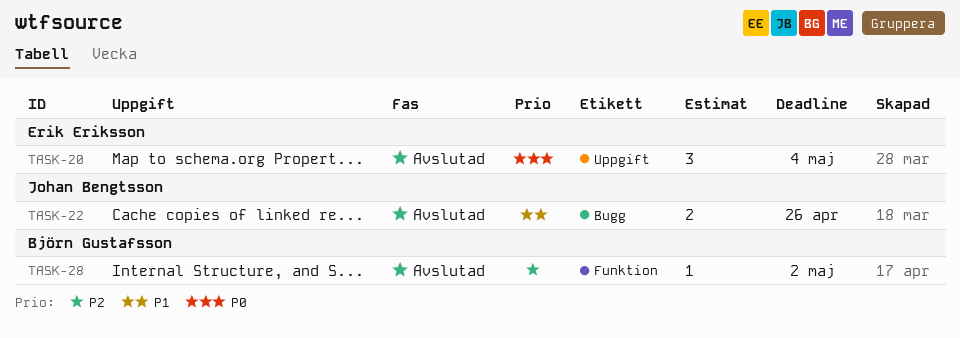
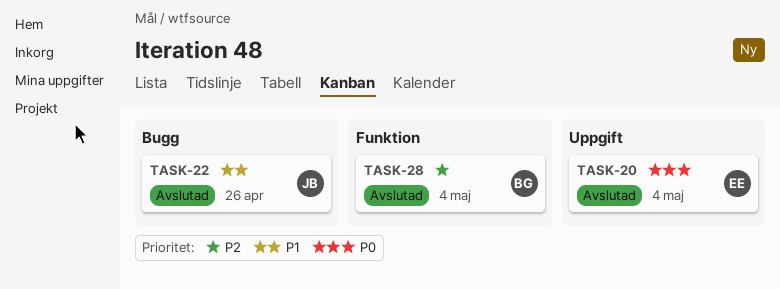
TASK-28, due: May 2 -> May 4

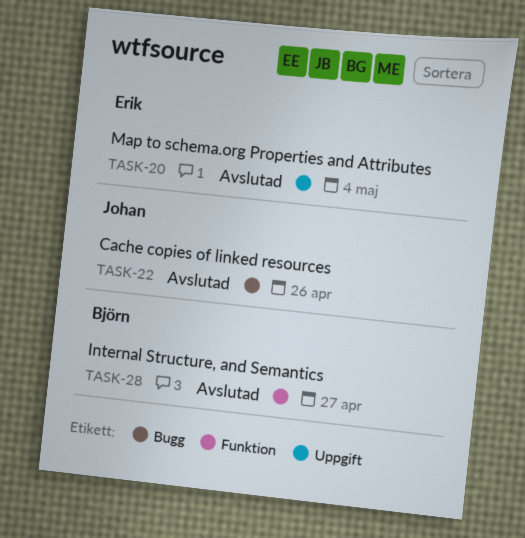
TASK-28, due: May 4 -> Apr 27

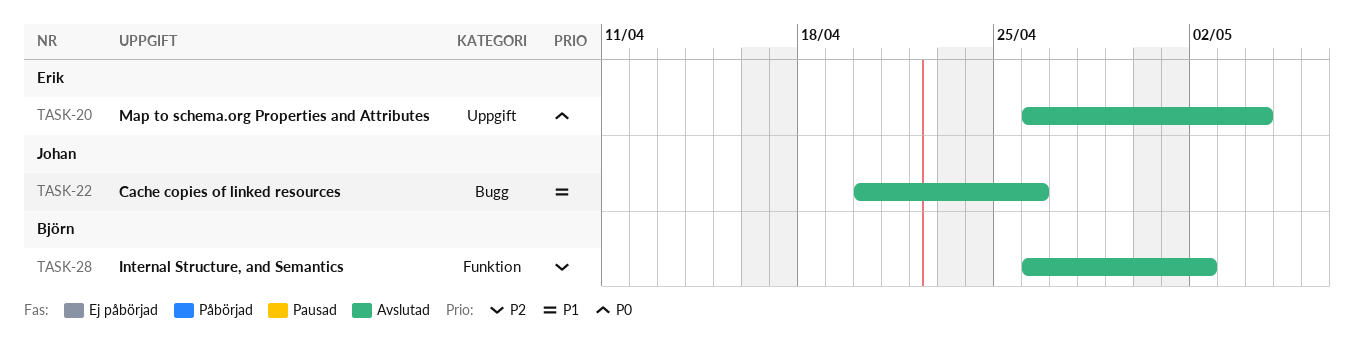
TASK-28, due: Apr 27 -> May 2

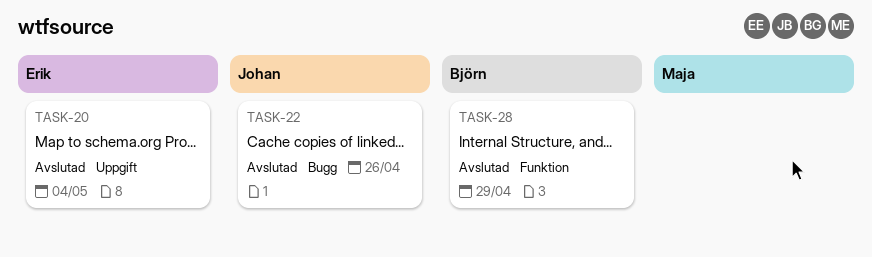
TASK-28, due: May 2 -> Apr 29

